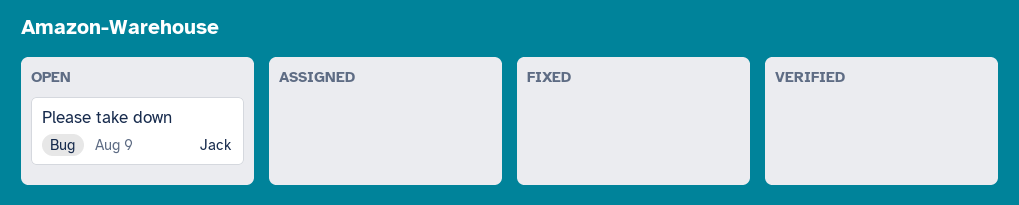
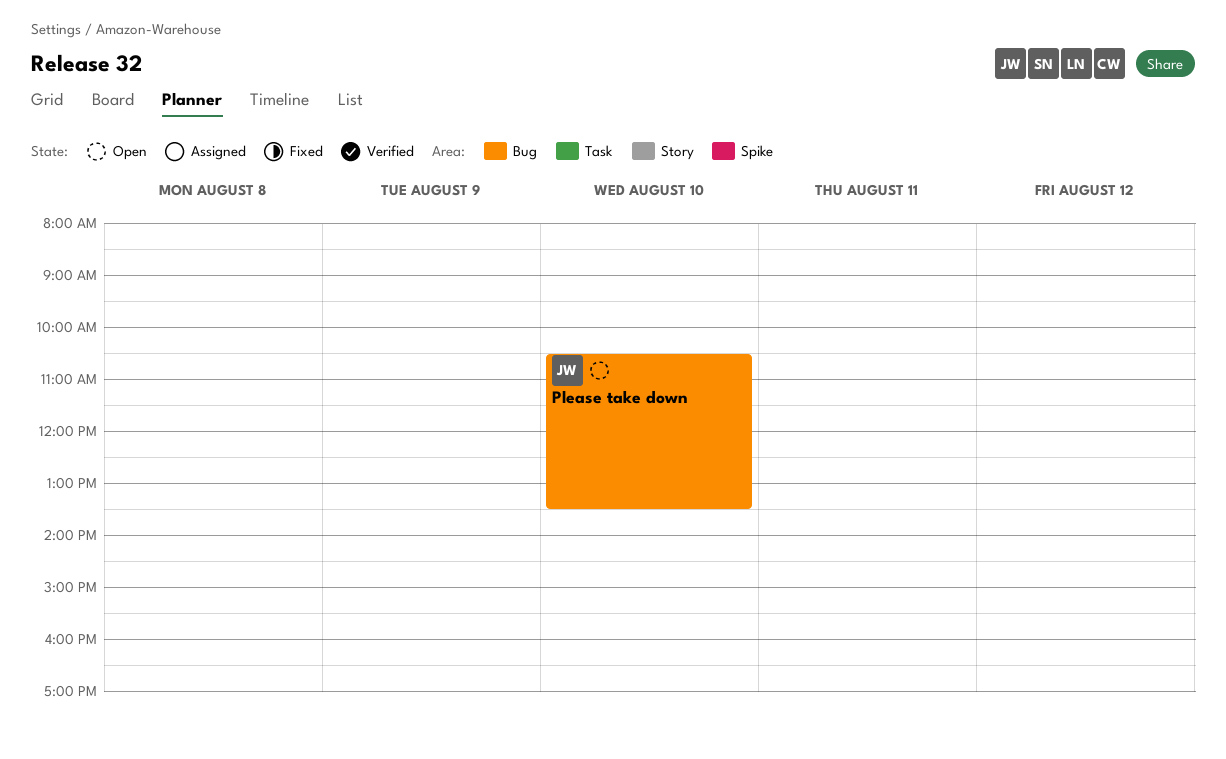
Please take down, day: Aug 9 -> Aug 10

